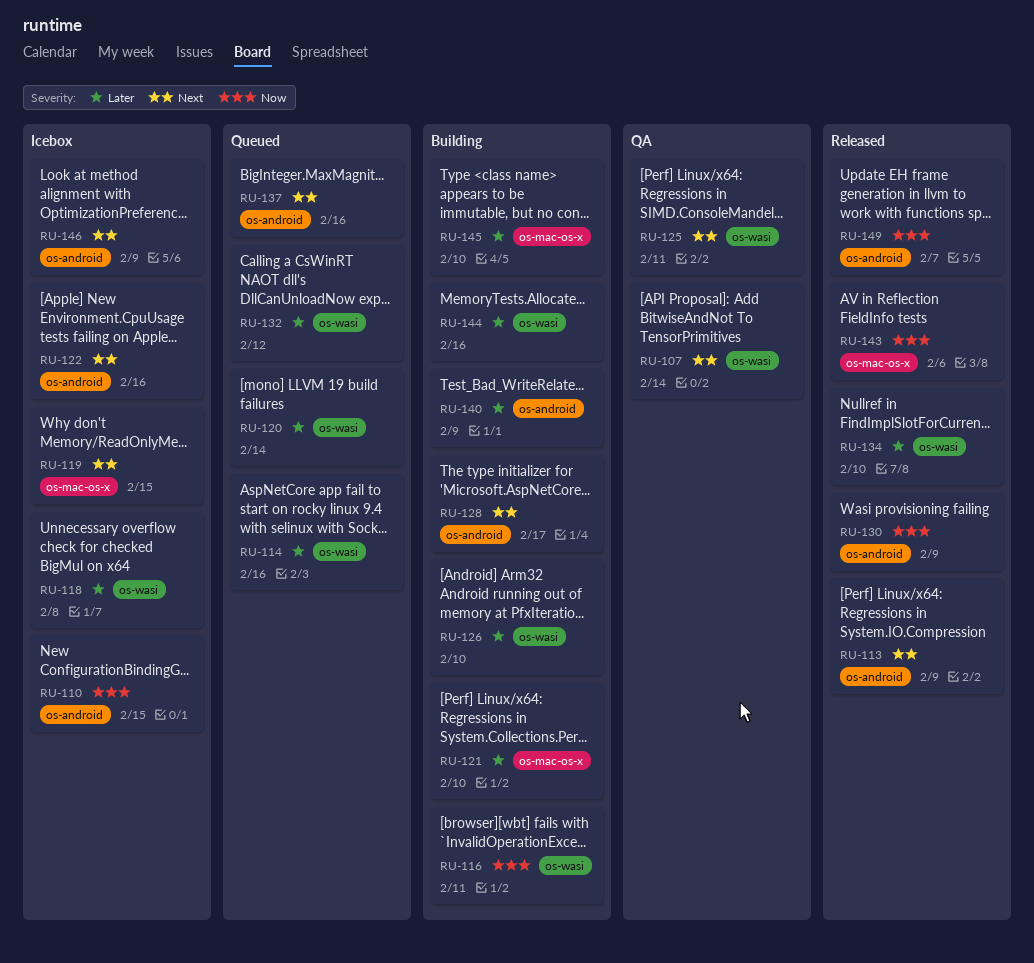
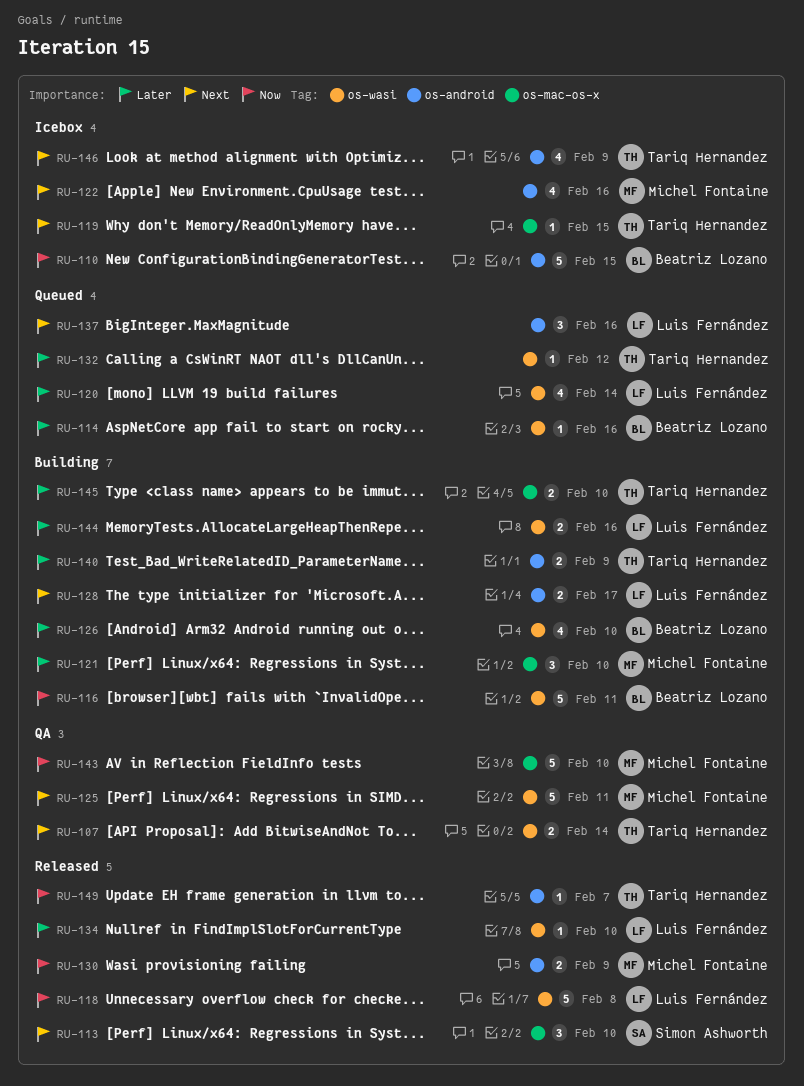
RU-113, label: os-android -> os-mac-os-x
RU-113, due: Feb 9 -> Feb 10
RU-118, status: Icebox -> Released
RU-118, priority: Later -> Now
RU-143, status: Released -> QA
RU-143, due: Feb 6 -> Feb 10

